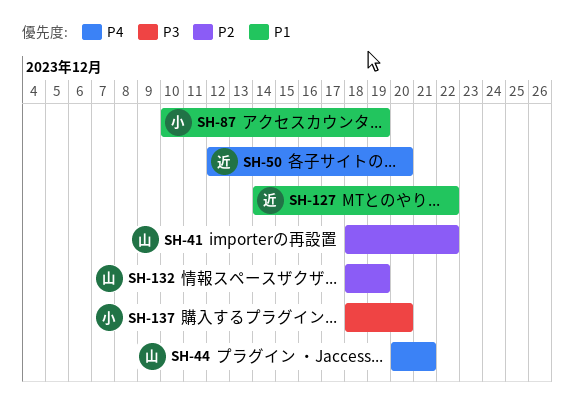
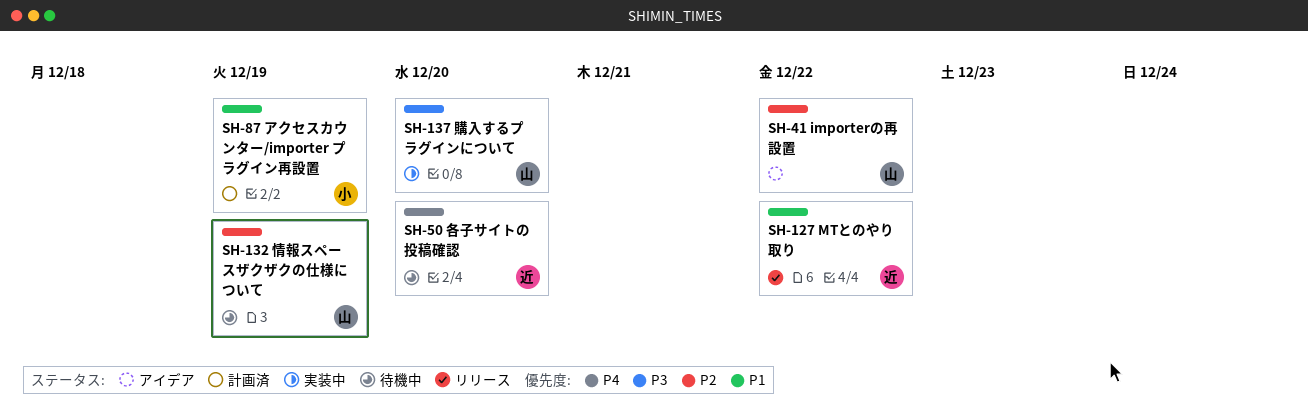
SH-44: present -> none
SH-137, owner: 小 -> 山

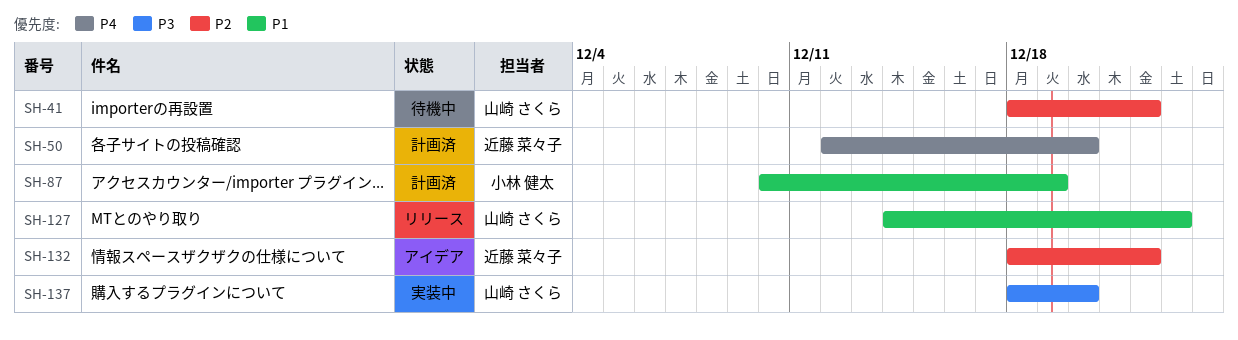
SH-41, status: アイデア -> 待機中
SH-50, status: 待機中 -> 計画済
SH-127, owner: 近藤 菜々子 -> 山崎 さくら
SH-127, due: Dec 22 -> Dec 23
SH-132, status: 待機中 -> アイデア
SH-132, owner: 山崎 さくら -> 近藤 菜々子
SH-132, due: Dec 19 -> Dec 22

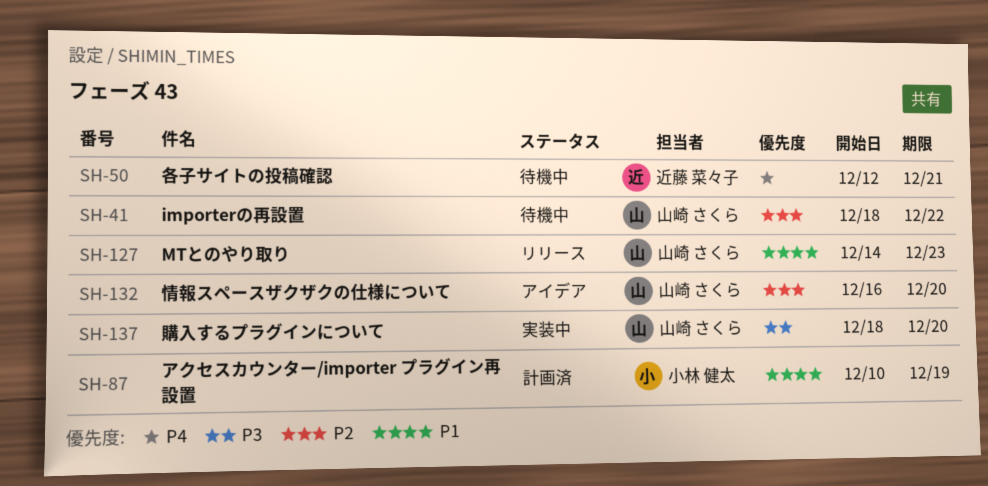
SH-50, status: 計画済 -> 待機中
SH-50, due: Dec 20 -> Dec 21
SH-132, owner: 近藤 菜々子 -> 山崎 さくら
SH-132, start: Dec 18 -> Dec 16
SH-132, due: Dec 22 -> Dec 20

